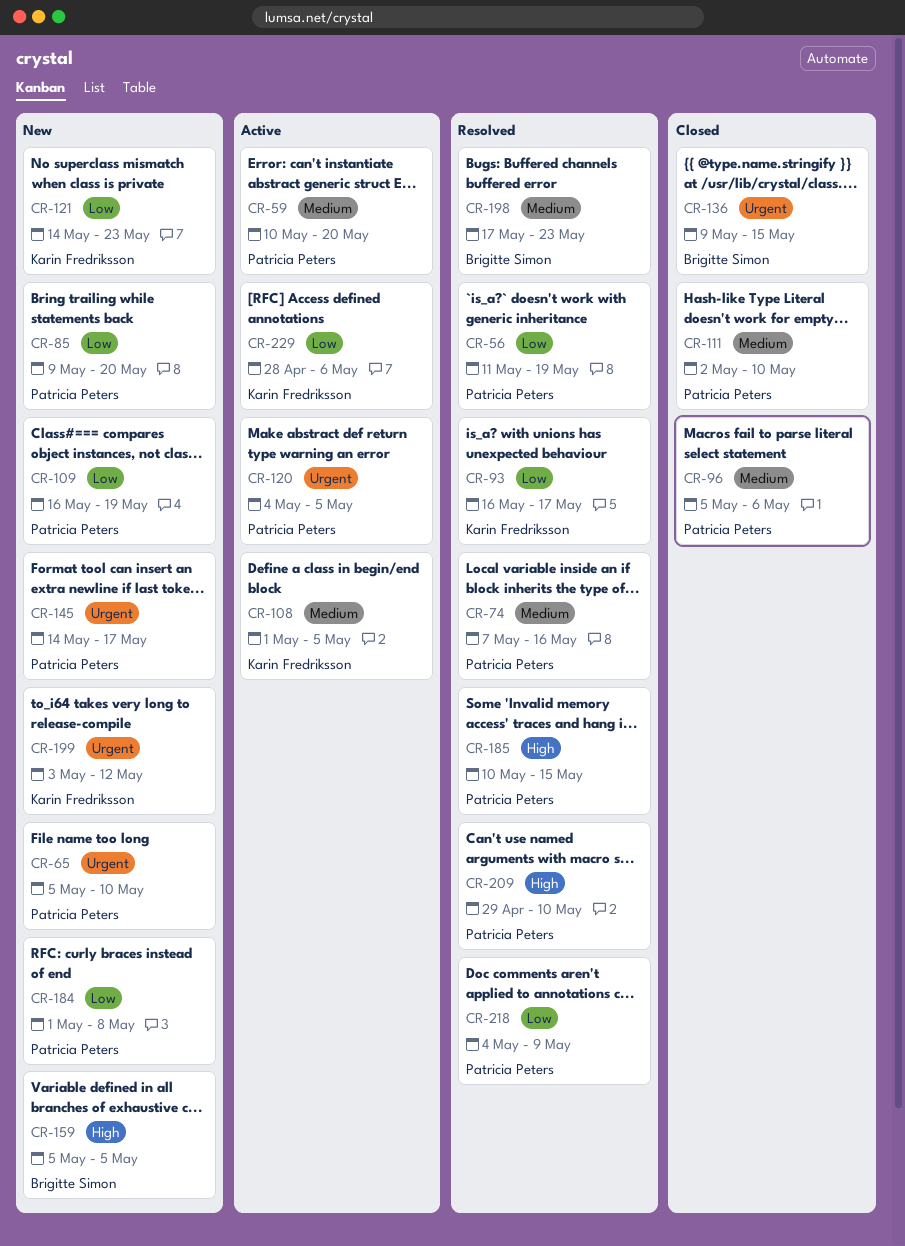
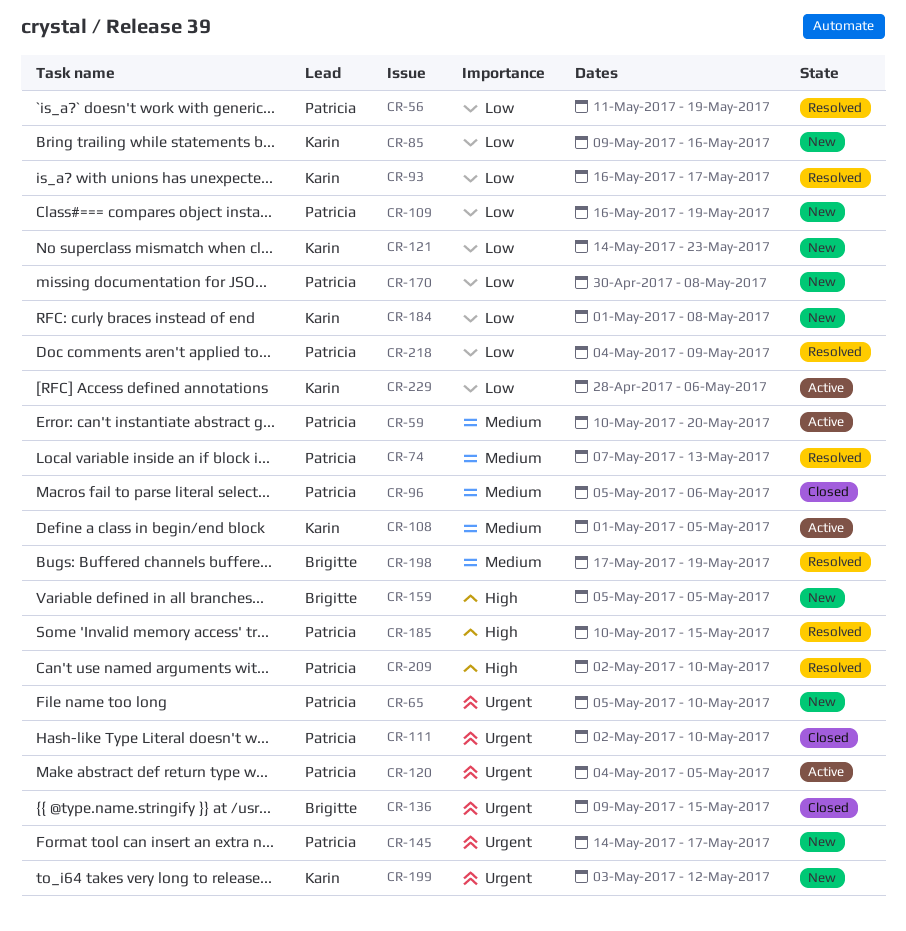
CR-74, due: May 16 -> May 13
CR-85, owner: Patricia Peters -> Karin Fredriksson
CR-85, due: May 20 -> May 16
CR-111, priority: Medium -> Urgent
CR-170: none -> present
CR-184, owner: Patricia Peters -> Karin Fredriksson
CR-198, due: May 23 -> May 19
CR-209, start: Apr 29 -> May 2

